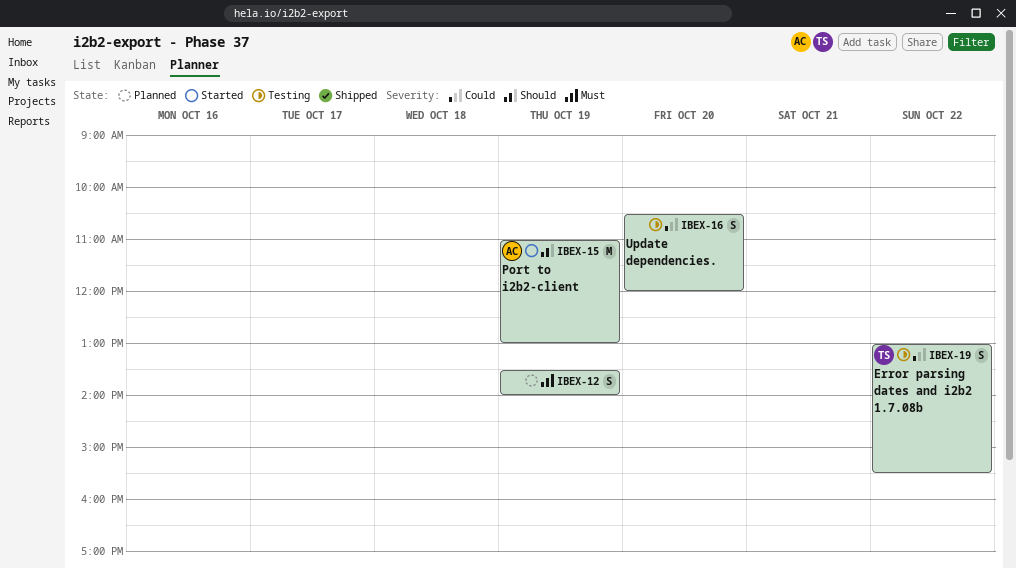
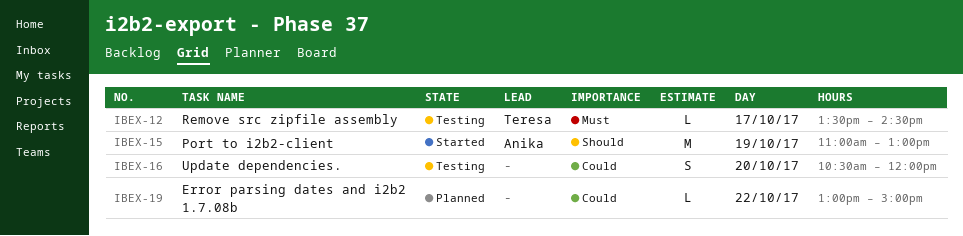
IBEX-12, status: Planned -> Testing
IBEX-12, owner: none -> Teresa
IBEX-12, estimate: S -> L
IBEX-12, day: Oct 19 -> Oct 17
IBEX-12, ends: 14:00 -> 14:30
IBEX-19, status: Testing -> Planned
IBEX-19, owner: Teresa -> none
IBEX-19, estimate: S -> L
IBEX-19, ends: 15:30 -> 15:00

